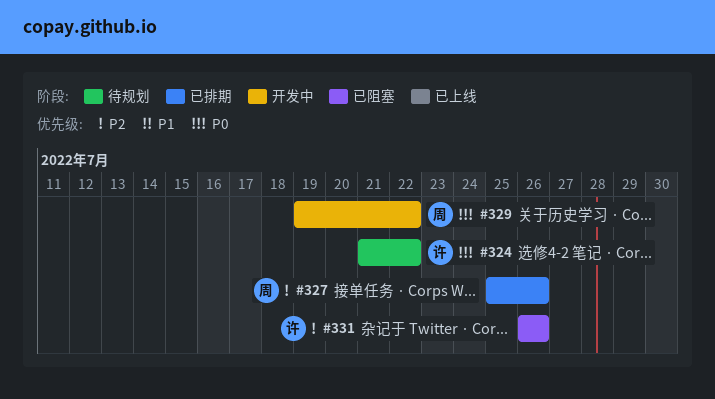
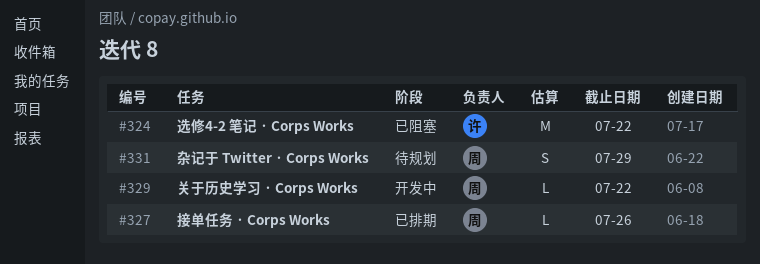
#324, status: 待规划 -> 已阻塞
#331, status: 已阻塞 -> 待规划
#331, owner: 许 -> 周
#331, due: Jul 26 -> Jul 29

